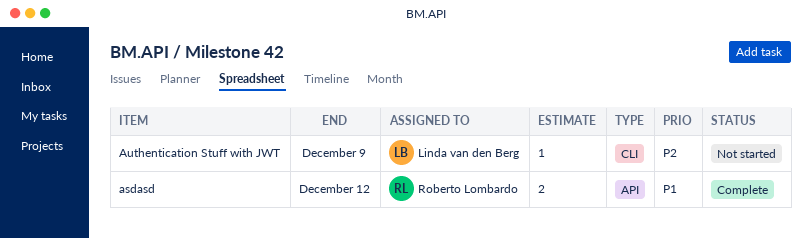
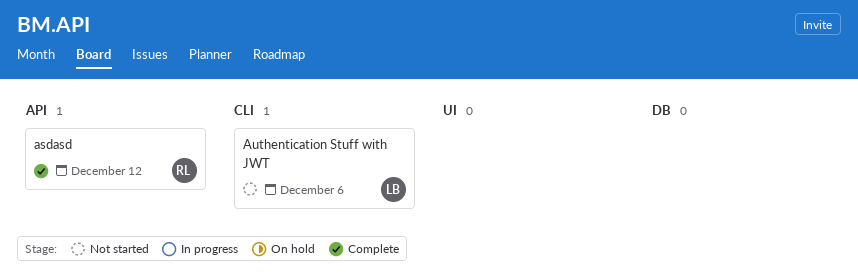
Authentication Stuff with JWT, due: Dec 9 -> Dec 6

